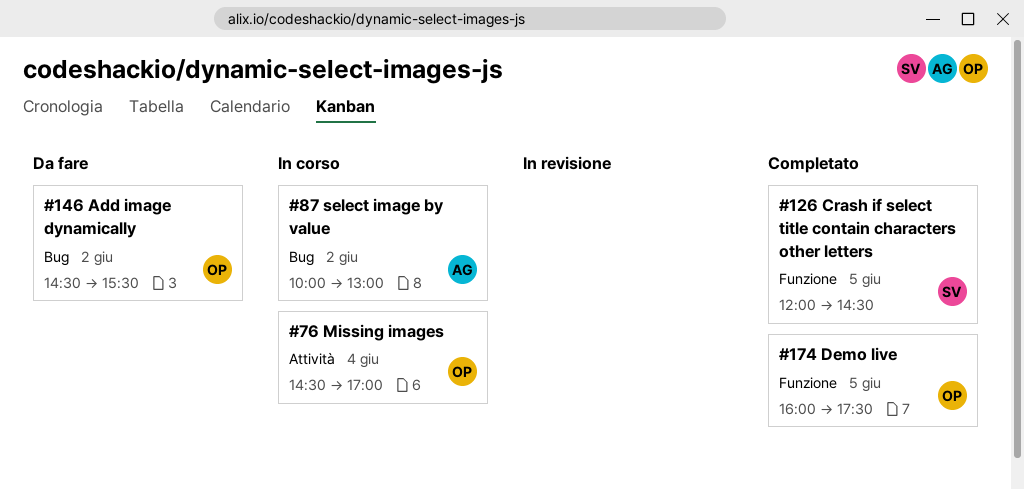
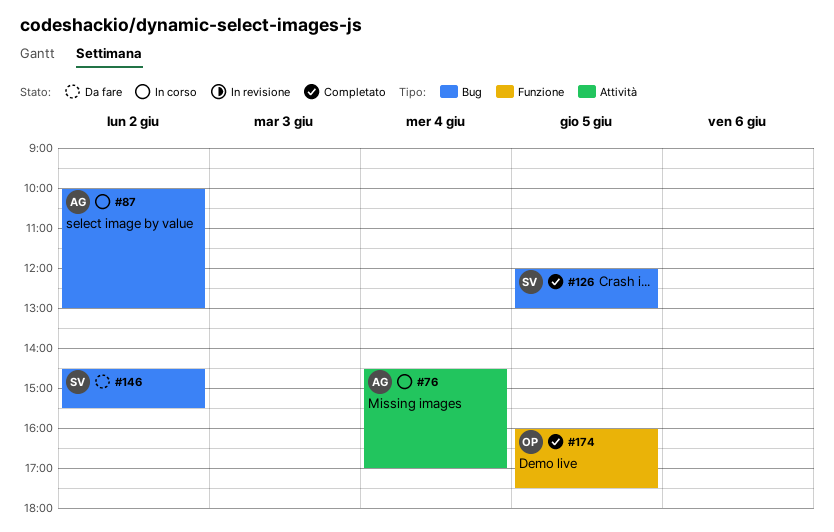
#76, owner: OP -> AG
#126, label: Funzione -> Bug
#126, ends: 14:30 -> 13:00
#146, owner: OP -> SV

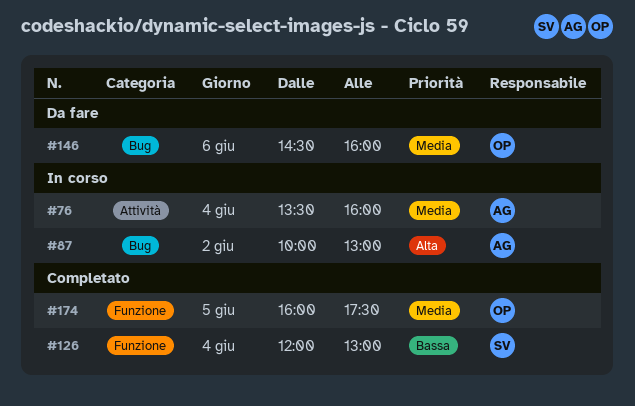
#76, begins: 14:30 -> 13:30
#76, ends: 17:00 -> 16:00
#126, label: Bug -> Funzione
#126, day: Jun 5 -> Jun 4
#146, owner: SV -> OP
#146, day: Jun 2 -> Jun 6
#146, ends: 15:30 -> 16:00

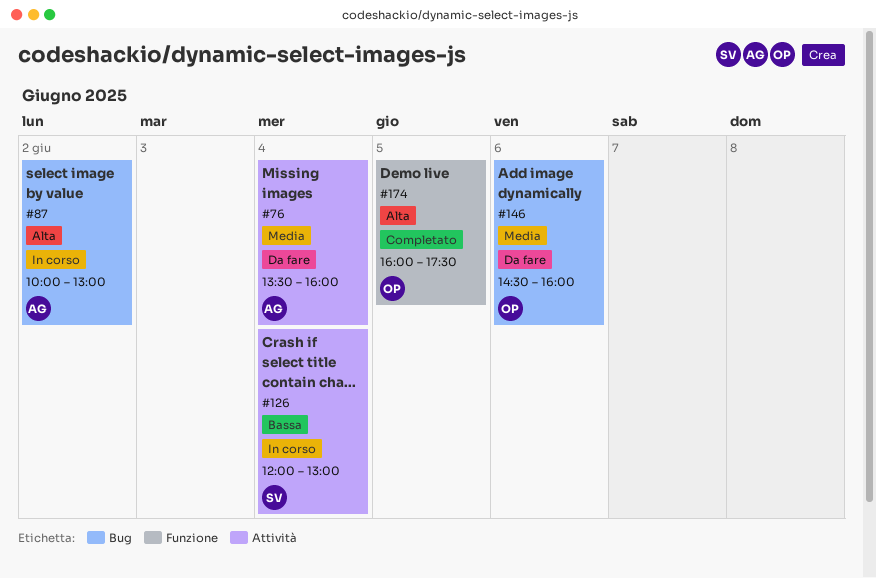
#76, status: In corso -> Da fare
#126, status: Completato -> In corso
#126, label: Funzione -> Attività
#174, priority: Media -> Alta

